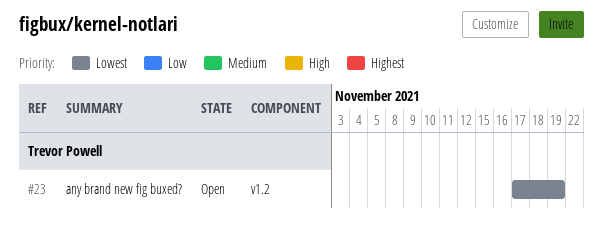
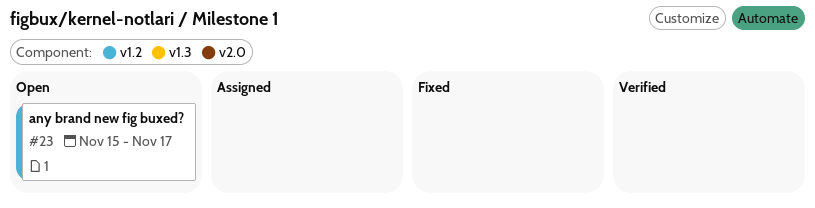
#23, start: Nov 17 -> Nov 15
#23, due: Nov 19 -> Nov 17

